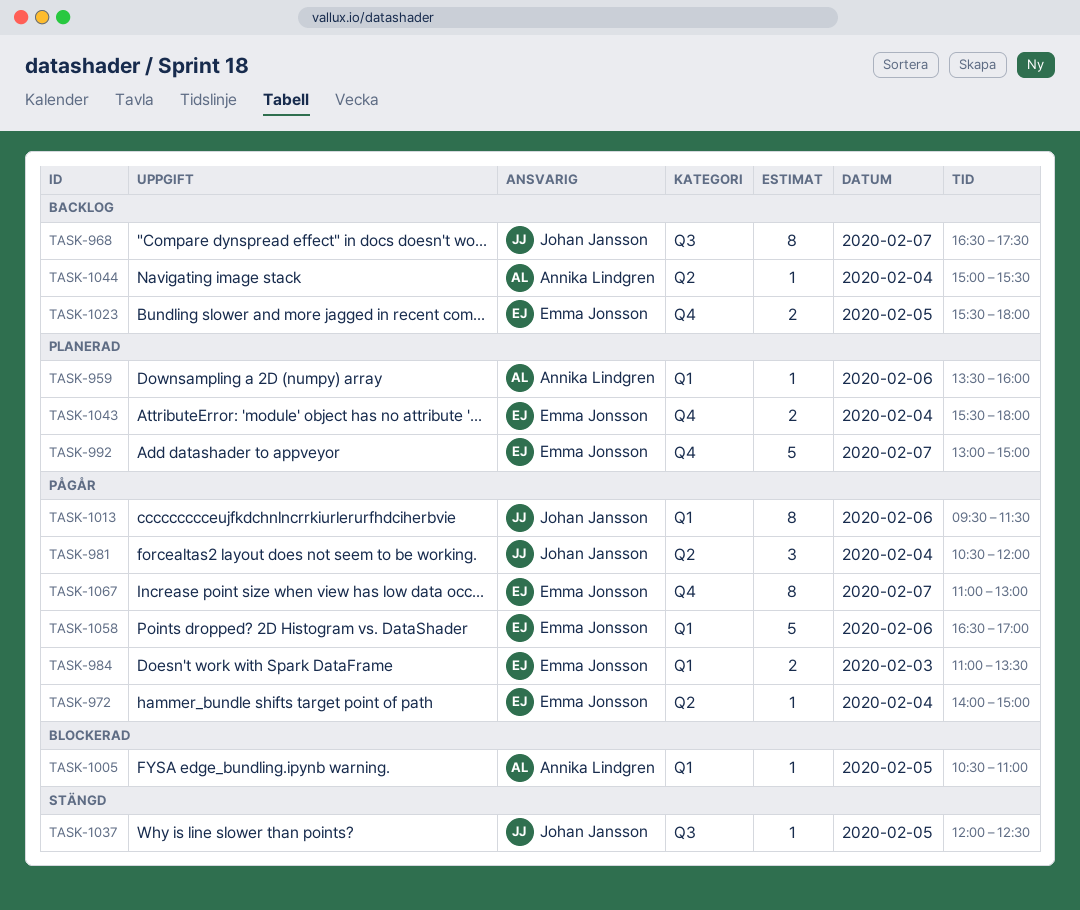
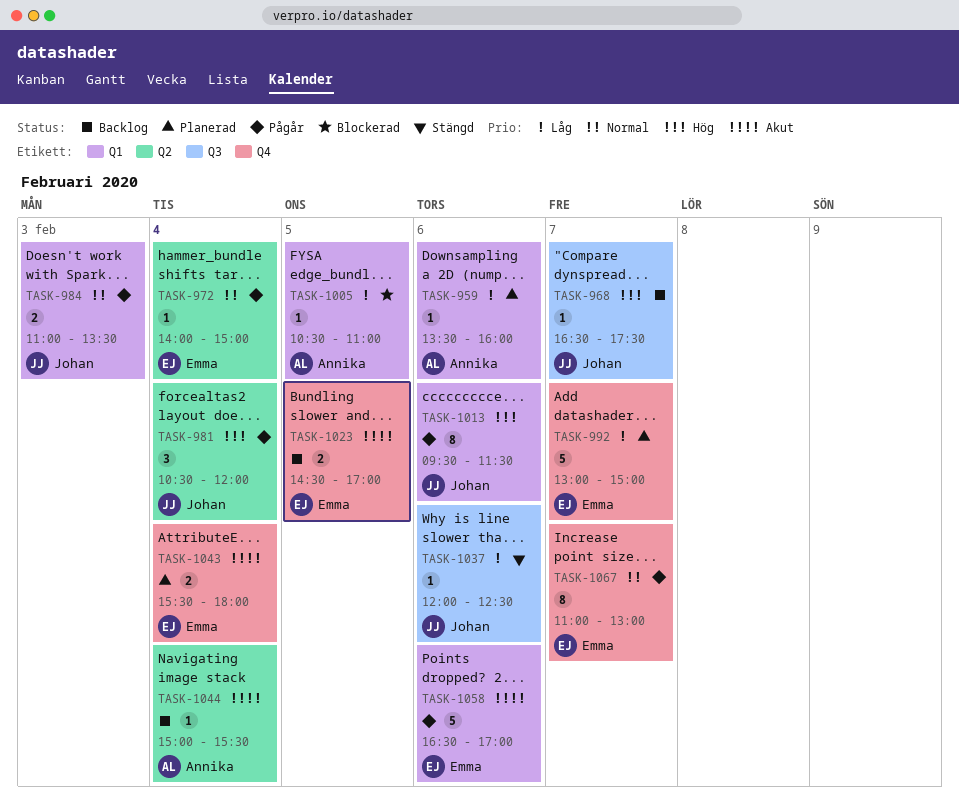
TASK-968, estimate: 8 -> 1
TASK-984, owner: Emma Jonsson -> Johan Jansson
TASK-1023, begins: 15:30 -> 14:30
TASK-1023, ends: 18:00 -> 17:00
TASK-1037, day: Feb 5 -> Feb 6

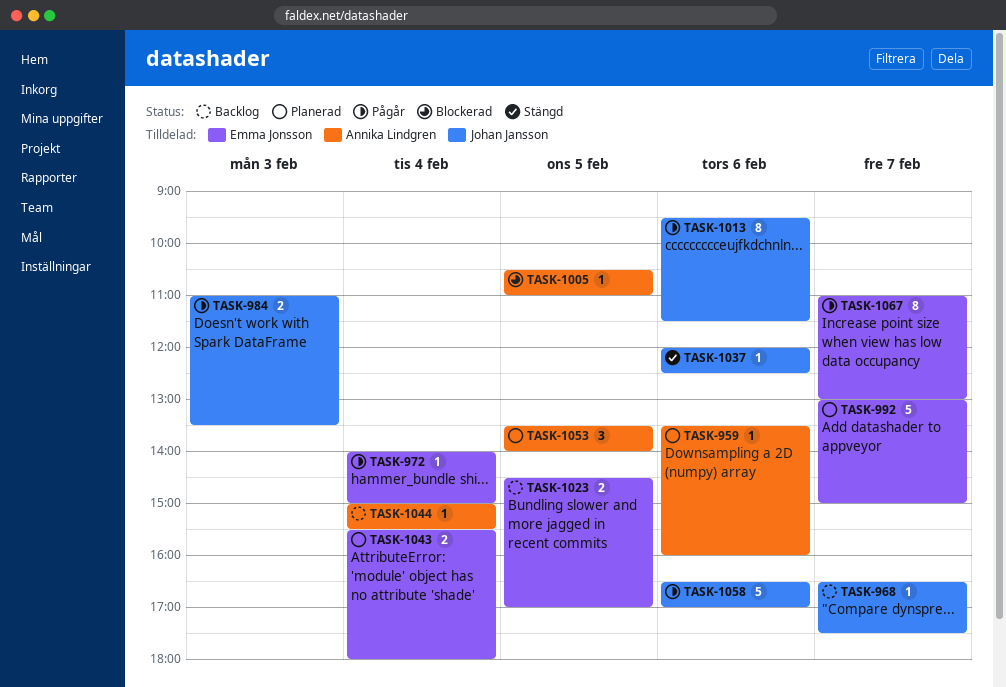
TASK-981: present -> none
TASK-1053: none -> present
TASK-1058, owner: Emma Jonsson -> Johan Jansson

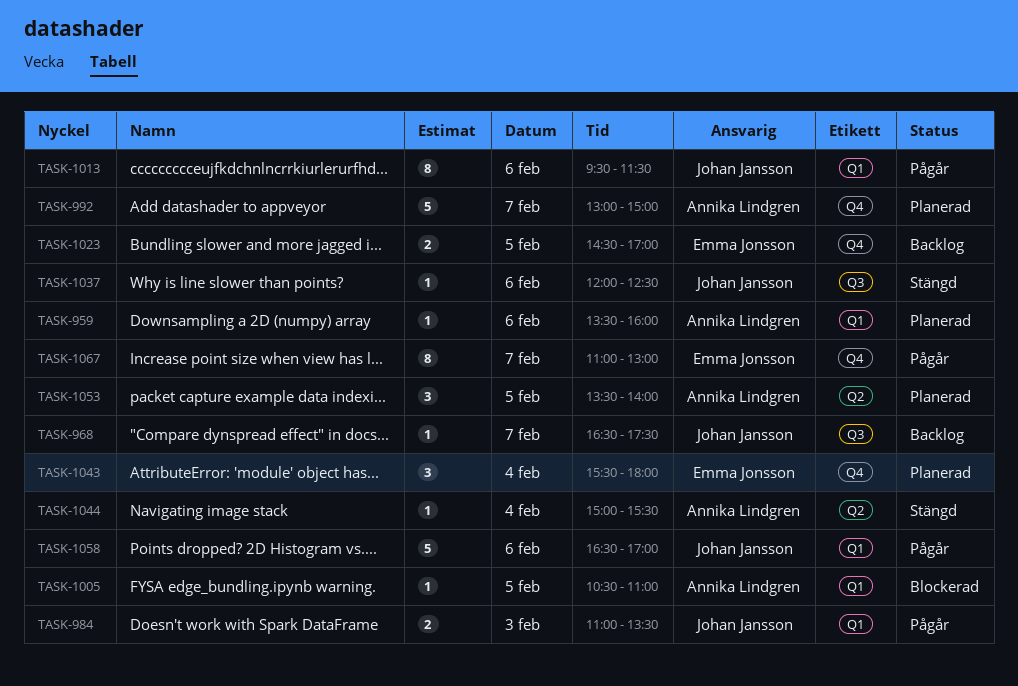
TASK-972: present -> none
TASK-992, owner: Emma Jonsson -> Annika Lindgren
TASK-1043, estimate: 2 -> 3
TASK-1044, status: Backlog -> Stängd

